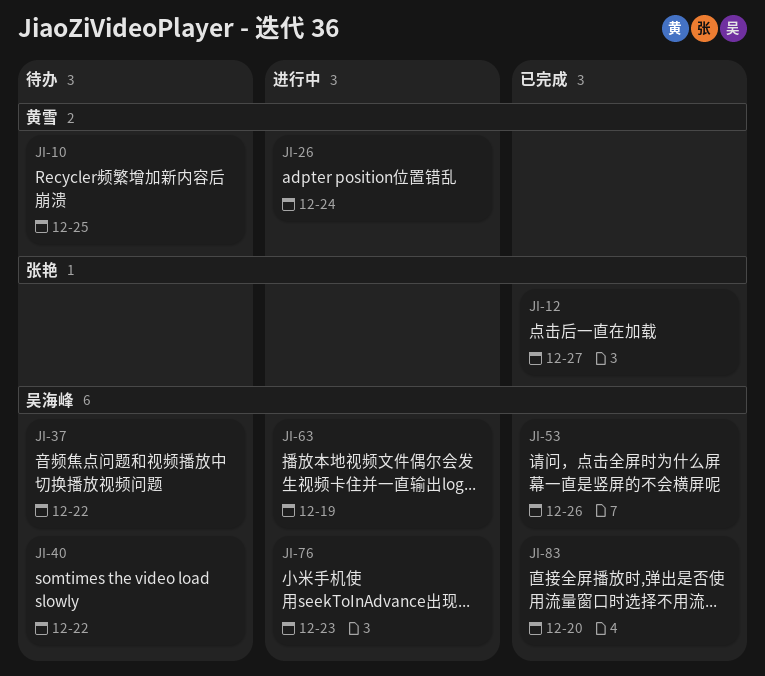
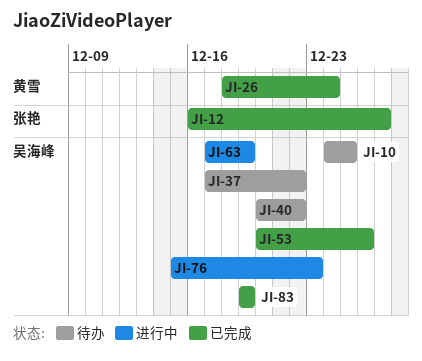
JI-10, owner: 黄雪 -> 吴海峰
JI-26, status: 进行中 -> 已完成
JI-83, due: Dec 20 -> Dec 19

